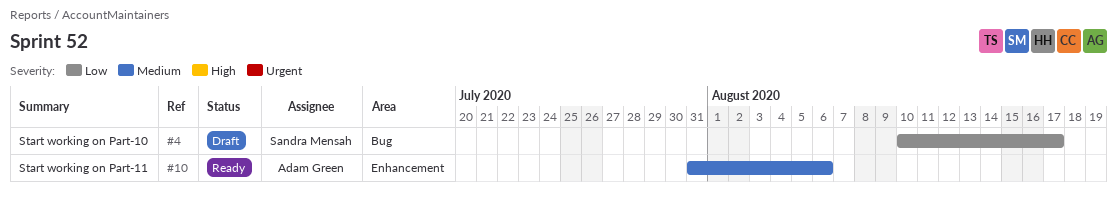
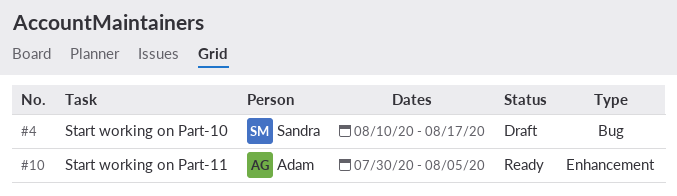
#10, start: Jul 31 -> Jul 30
#10, due: Aug 6 -> Aug 5

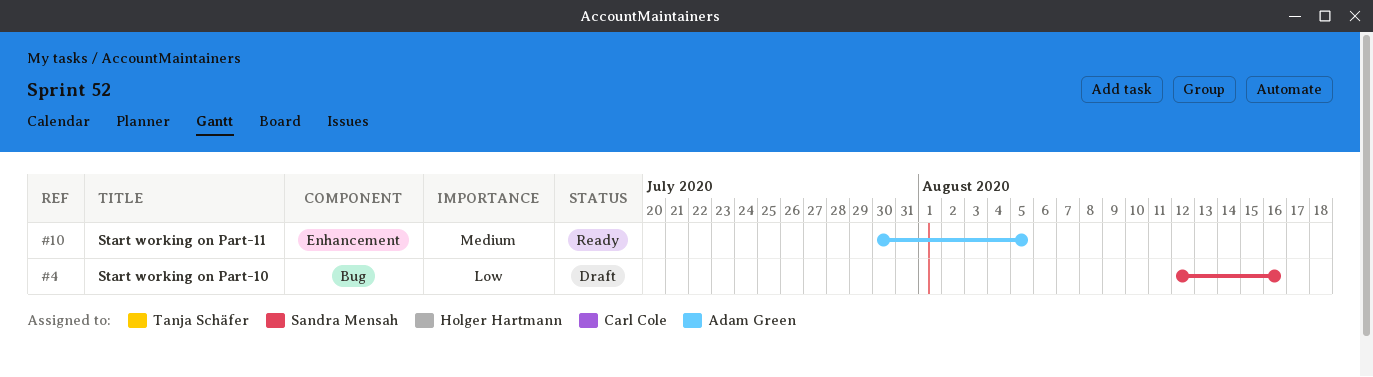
#4, start: Aug 10 -> Aug 12
#4, due: Aug 17 -> Aug 16

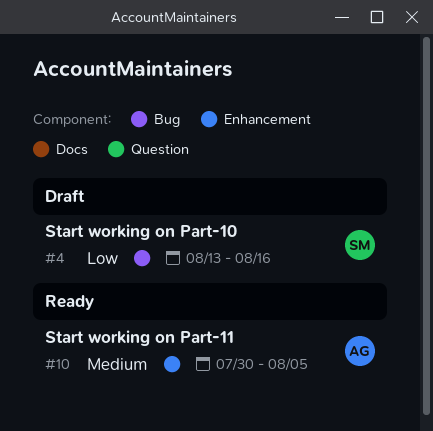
#4, start: Aug 12 -> Aug 13

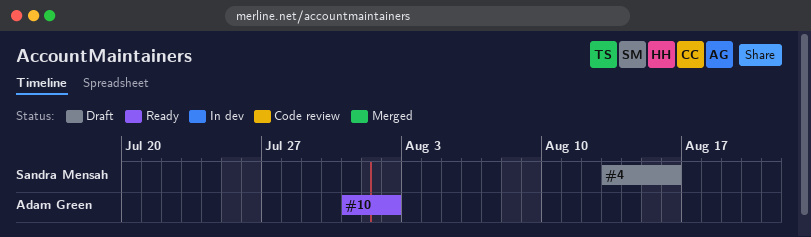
#10, start: Jul 30 -> Jul 31
#10, due: Aug 5 -> Aug 2

